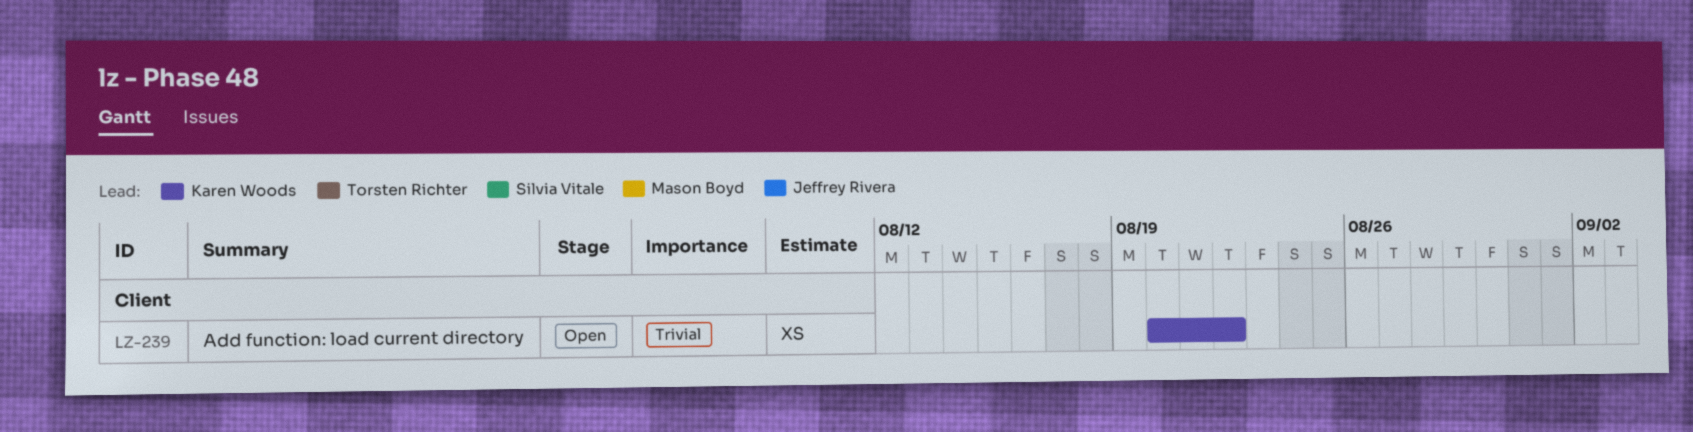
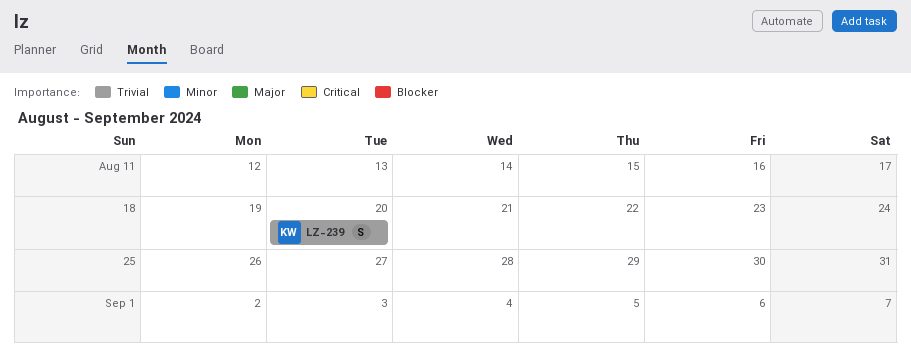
LZ-239, estimate: XS -> S
LZ-239, due: Aug 22 -> Aug 20

